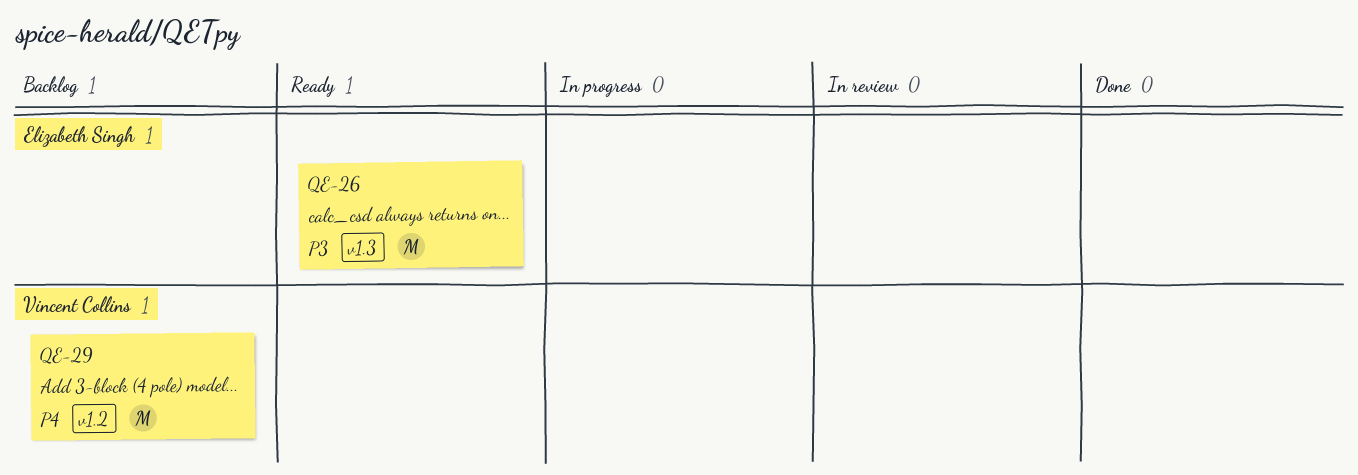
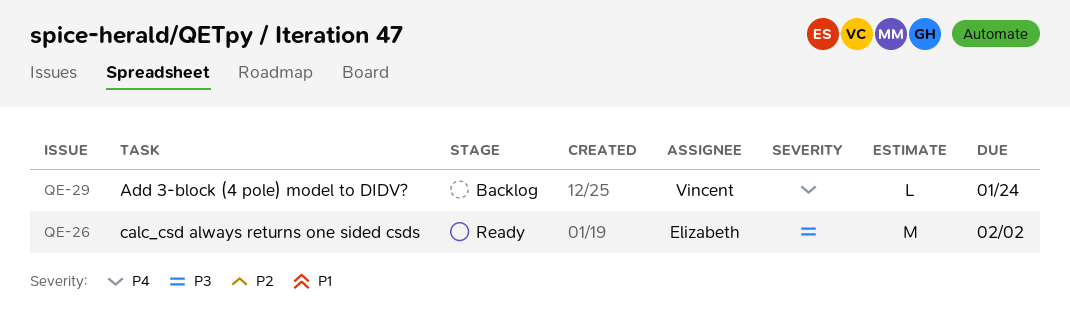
QE-29, estimate: M -> L

